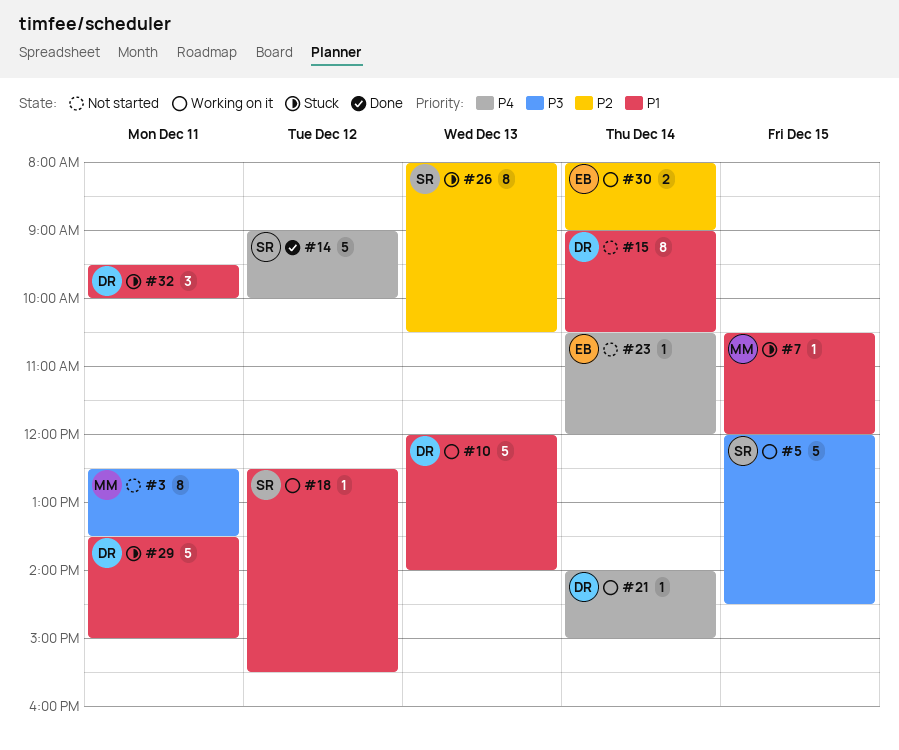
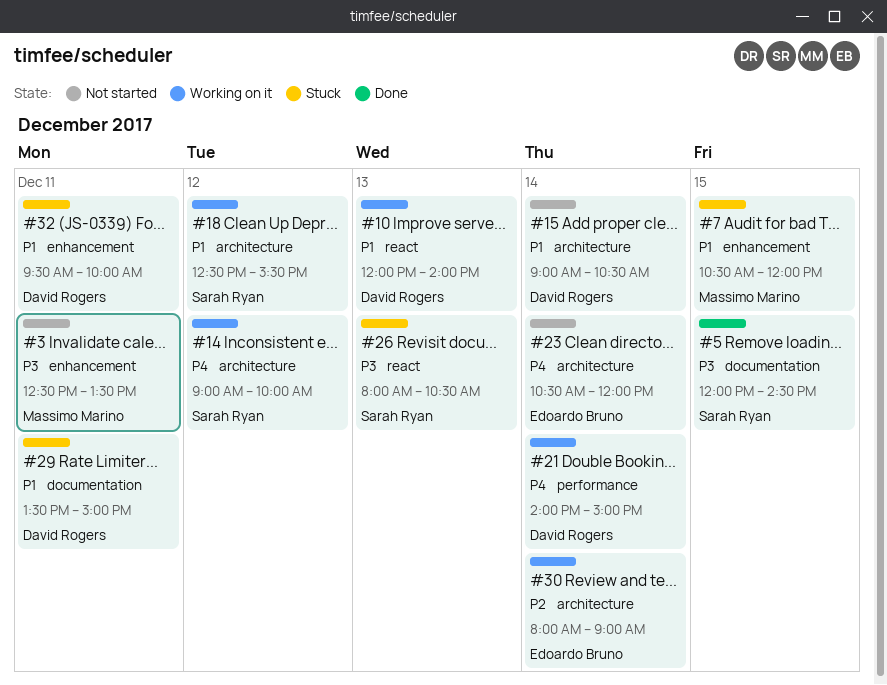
#5, status: Working on it -> Done
#14, status: Done -> Working on it
#26, priority: P2 -> P3

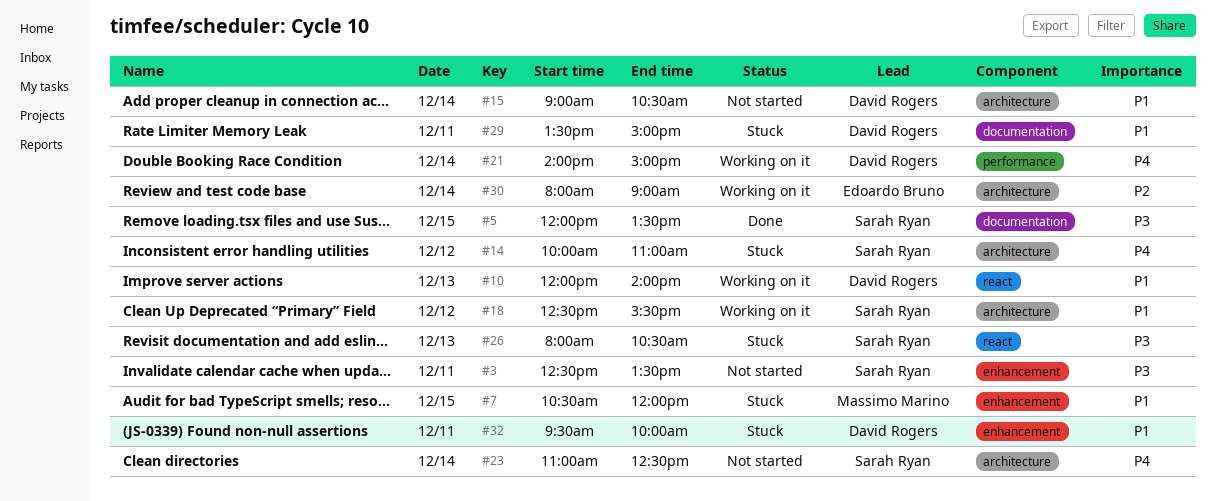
#3, owner: Massimo Marino -> Sarah Ryan
#5, ends: 14:30 -> 13:30
#14, status: Working on it -> Stuck
#14, begins: 09:00 -> 10:00
#14, ends: 10:00 -> 11:00
#23, owner: Edoardo Bruno -> Sarah Ryan
#23, begins: 10:30 -> 11:00
#23, ends: 12:00 -> 12:30

